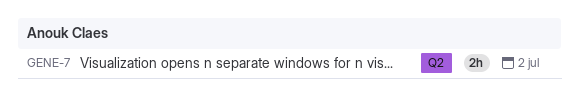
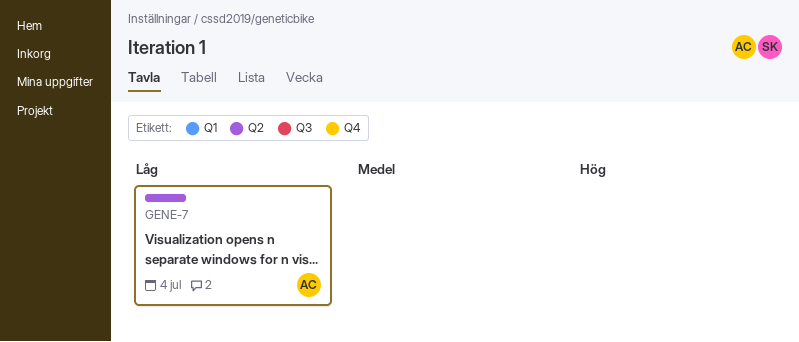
GENE-7, due: Jul 2 -> Jul 4

